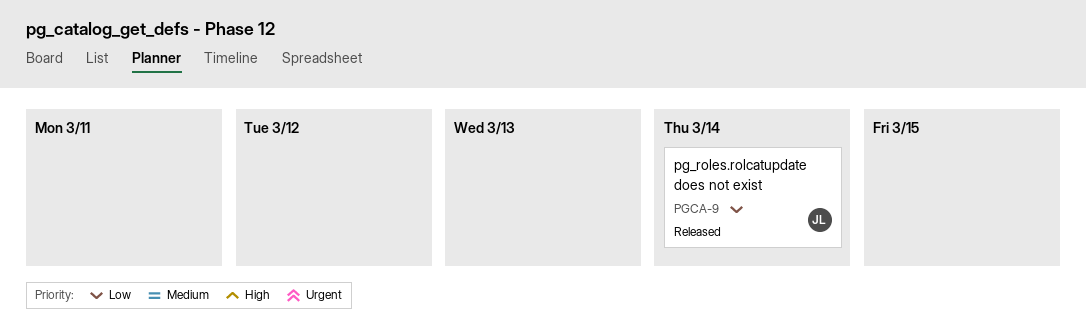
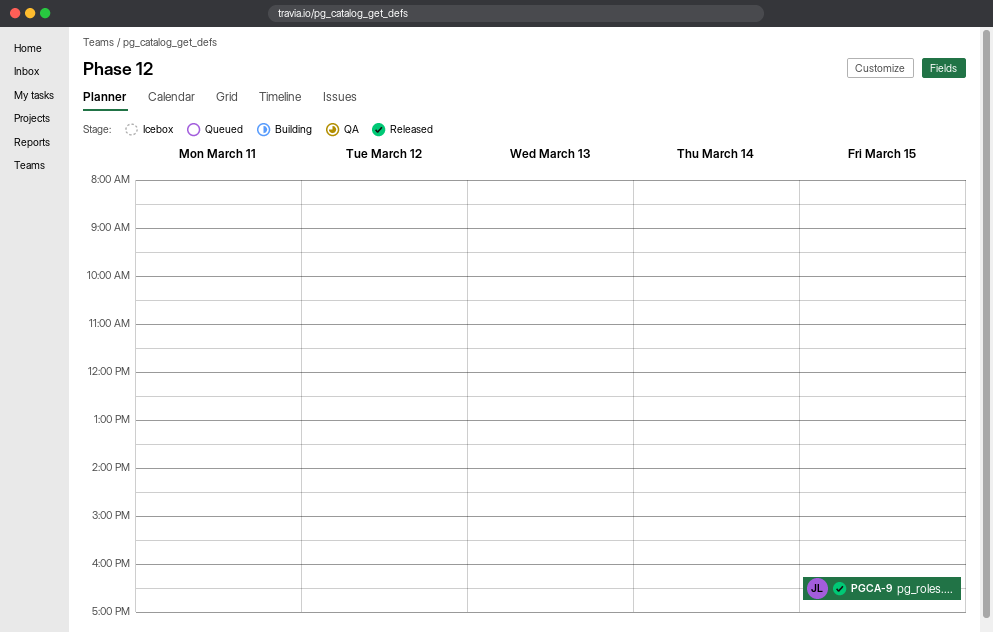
PGCA-9, day: Mar 14 -> Mar 15

